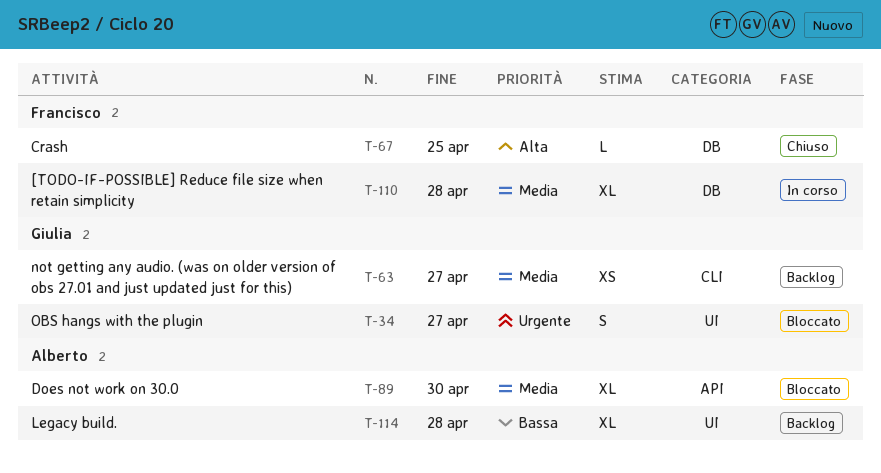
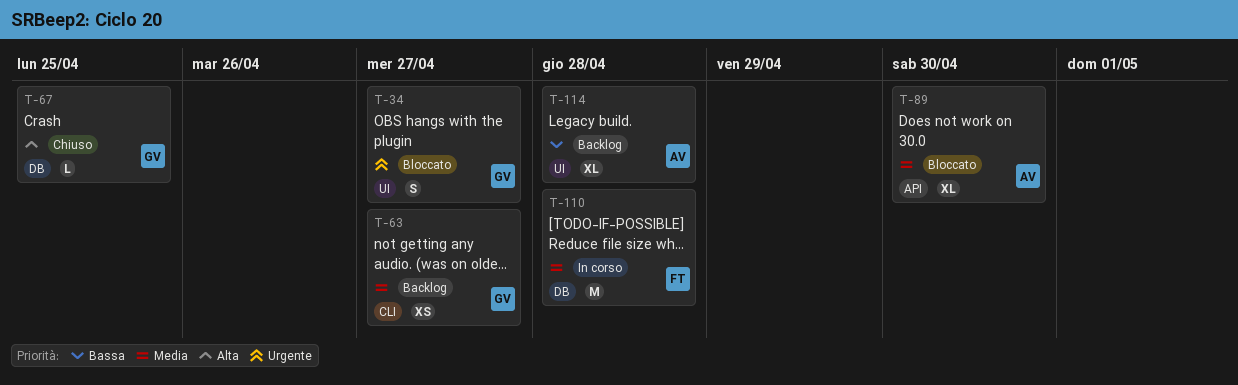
T-67, owner: Francisco -> Giulia
T-110, estimate: XL -> M

